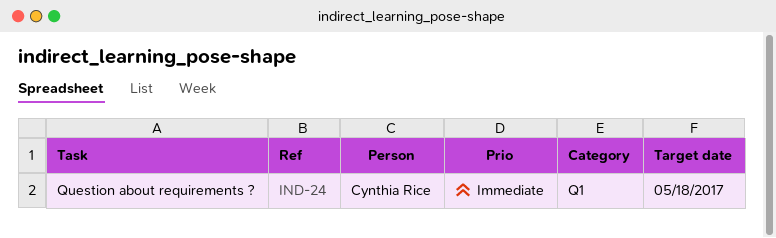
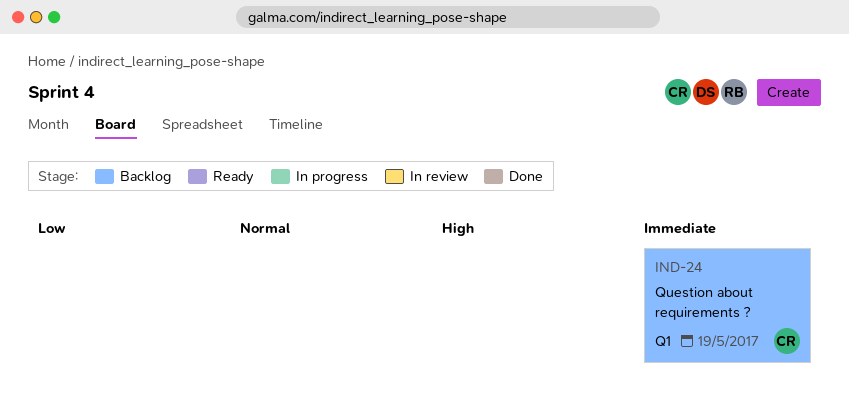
IND-24, due: May 18 -> May 19

